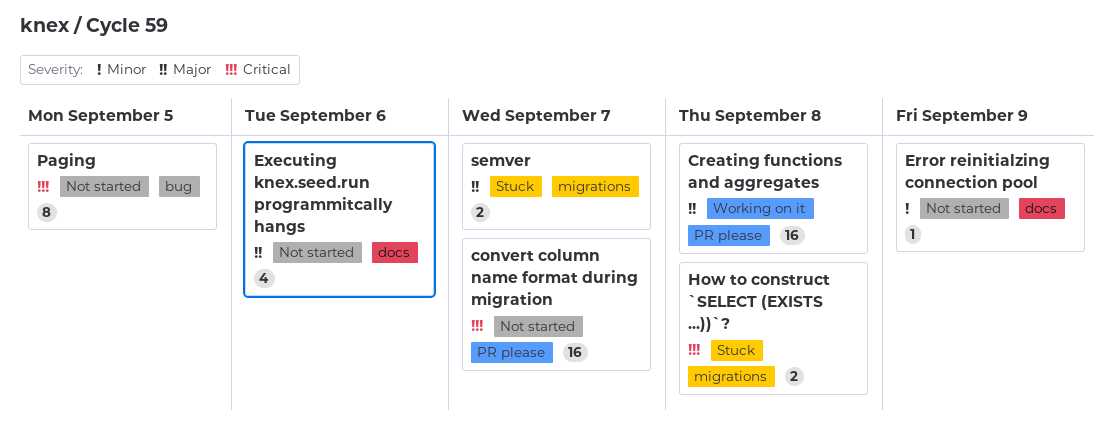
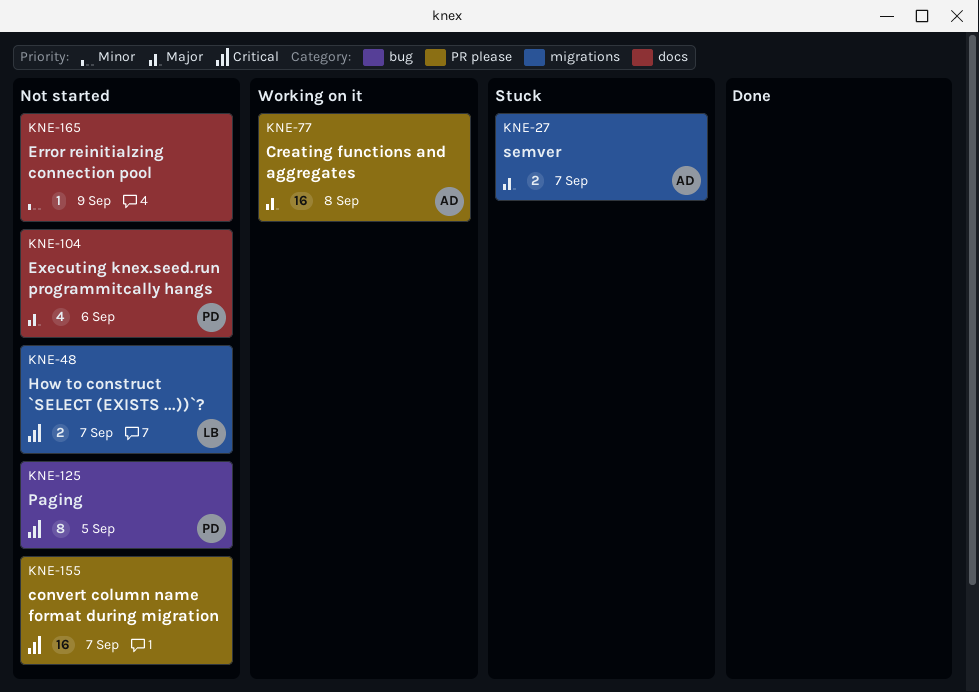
How to construct `SELECT (EXISTS ...))`?, status: Stuck -> Not started
How to construct `SELECT (EXISTS ...))`?, due: Sep 8 -> Sep 7

